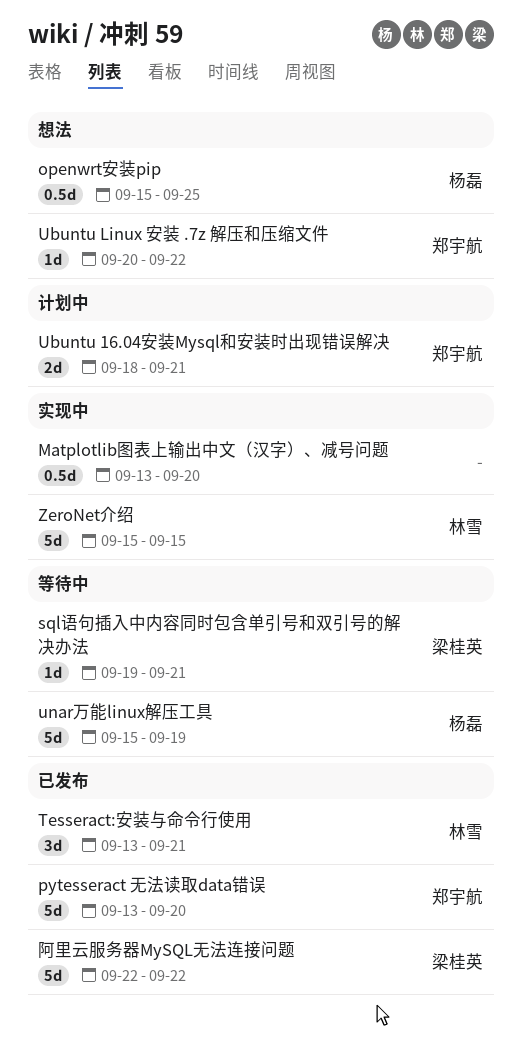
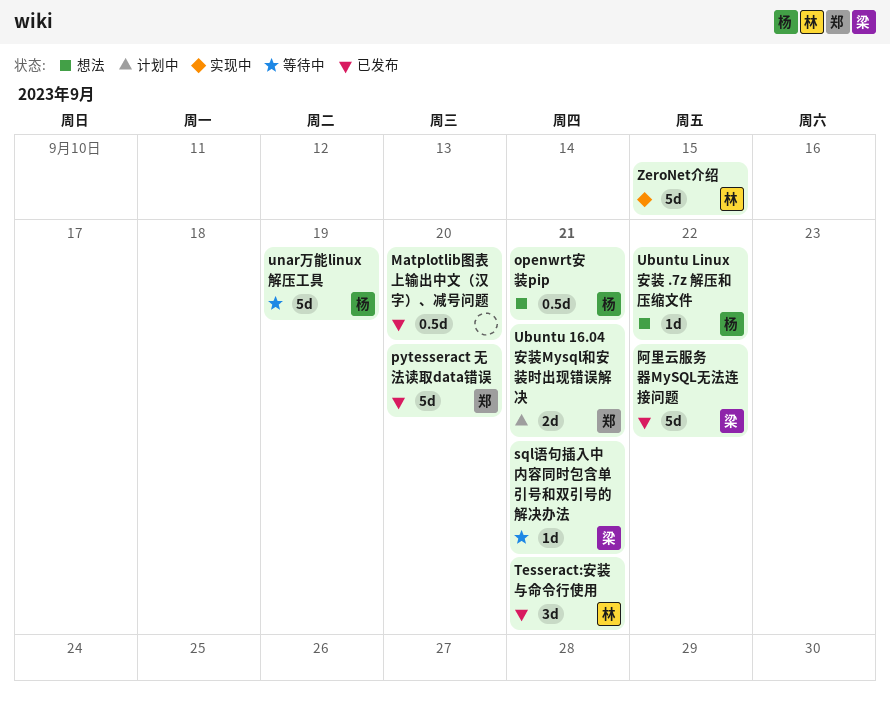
Matplotlib图表上输出中文（汉字）、减号问题, status: 实现中 -> 已发布
openwrt安装pip, due: Sep 25 -> Sep 21
Ubuntu Linux 安装 .7z 解压和压缩文件, owner: 郑宇航 -> 杨磊

